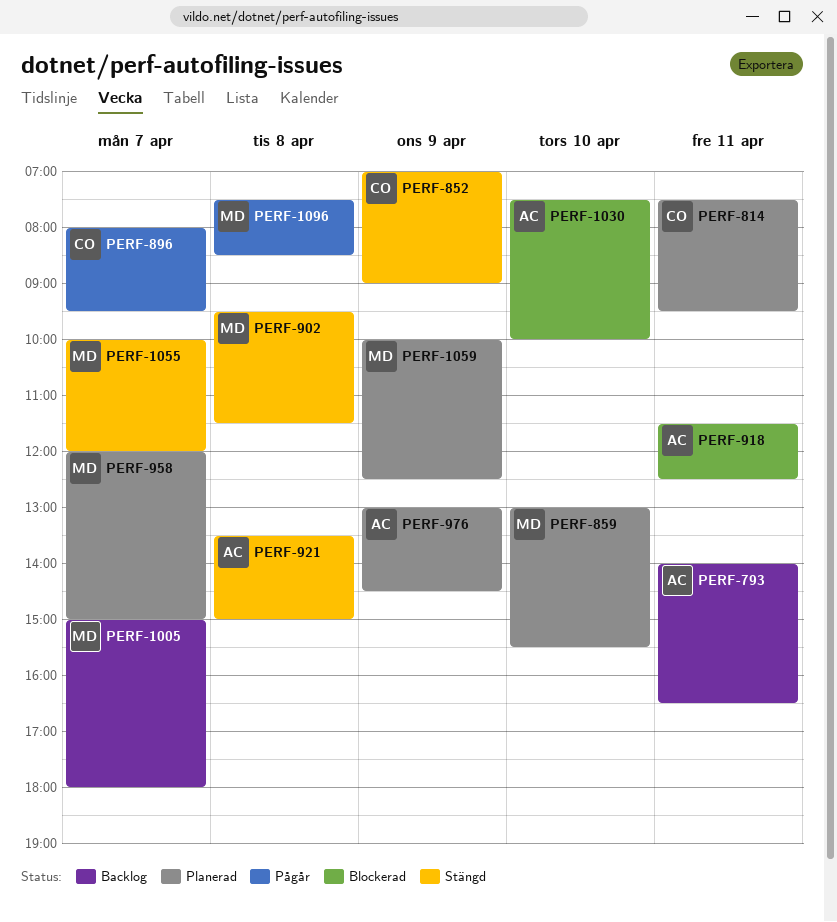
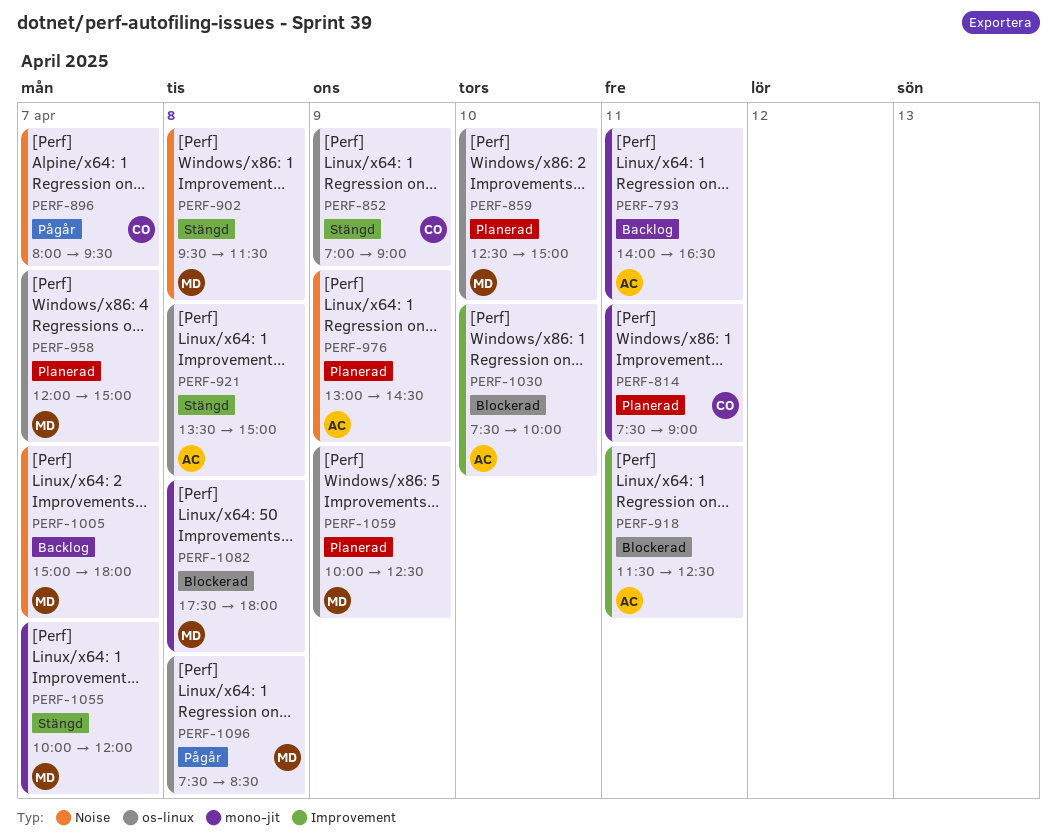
PERF-814, ends: 09:30 -> 09:00
PERF-859, begins: 13:00 -> 12:30
PERF-859, ends: 15:30 -> 15:00
PERF-1082: none -> present

